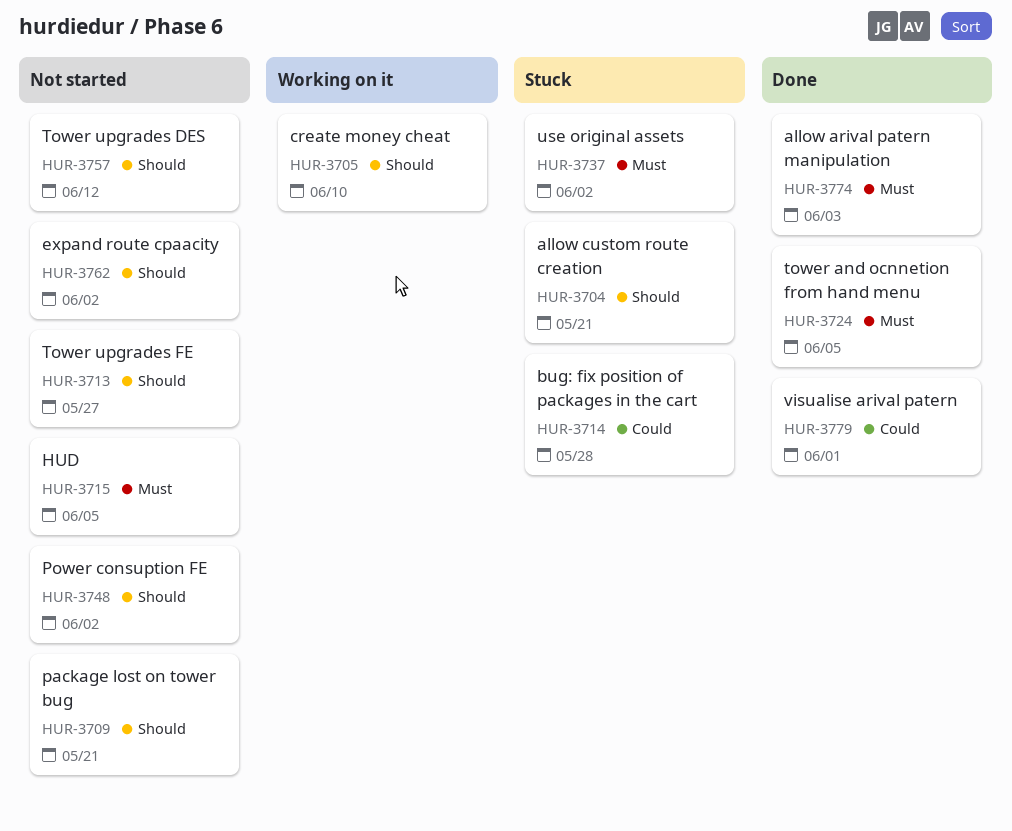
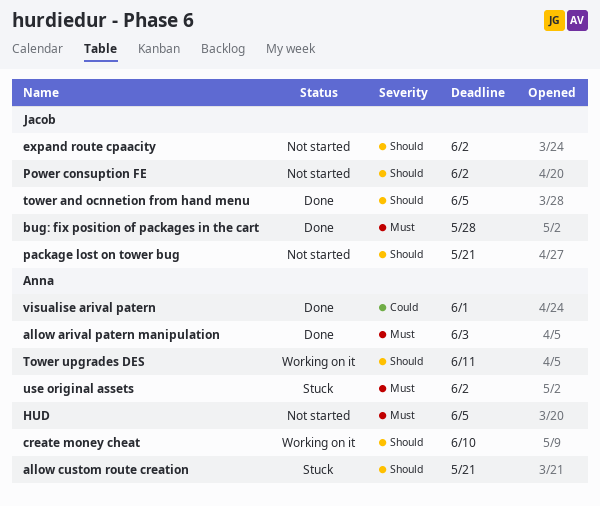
bug: fix position of packages in the cart, status: Stuck -> Done
bug: fix position of packages in the cart, priority: Could -> Must
tower and ocnnetion from hand menu, priority: Must -> Should
Tower upgrades DES, status: Not started -> Working on it
Tower upgrades DES, due: Jun 12 -> Jun 11
Tower upgrades FE: present -> none

